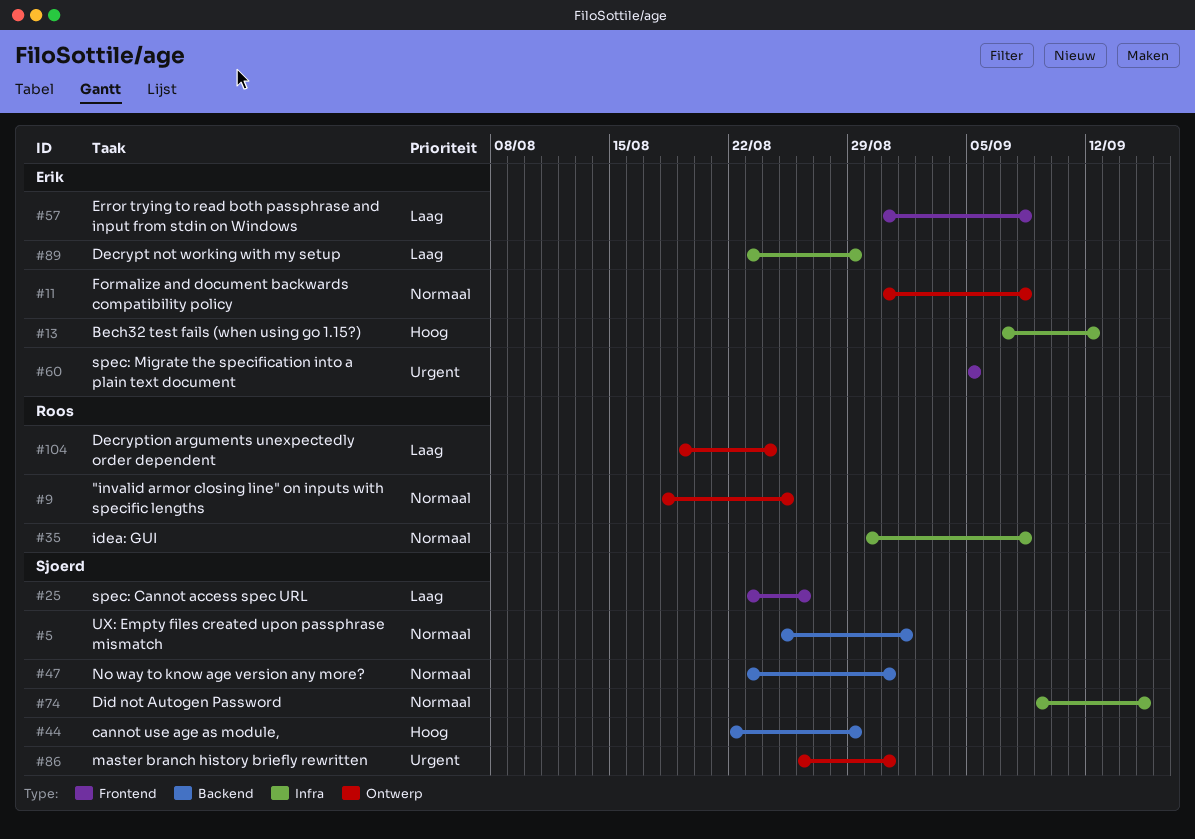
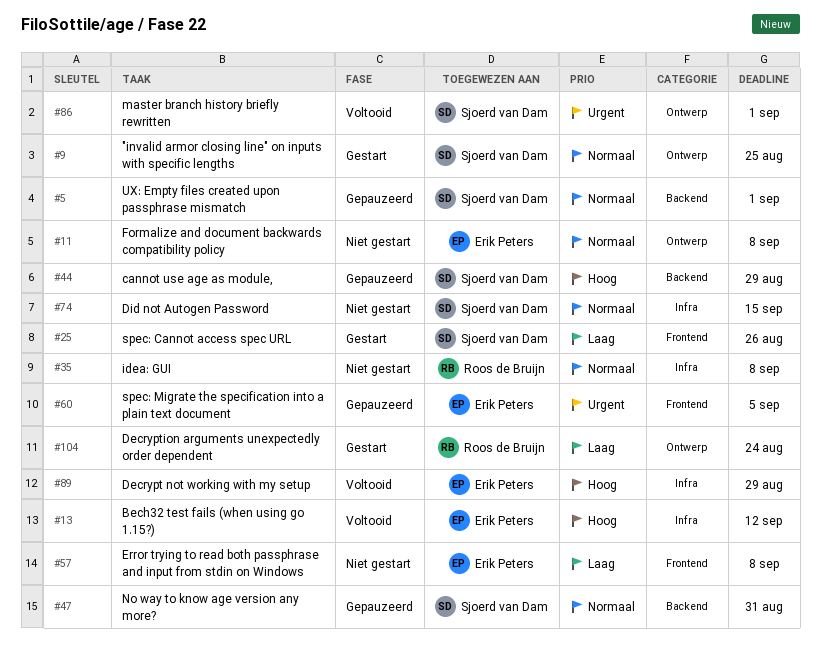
#9, owner: Roos de Bruijn -> Sjoerd van Dam
#86, due: Aug 31 -> Sep 1
#89, priority: Laag -> Hoog

